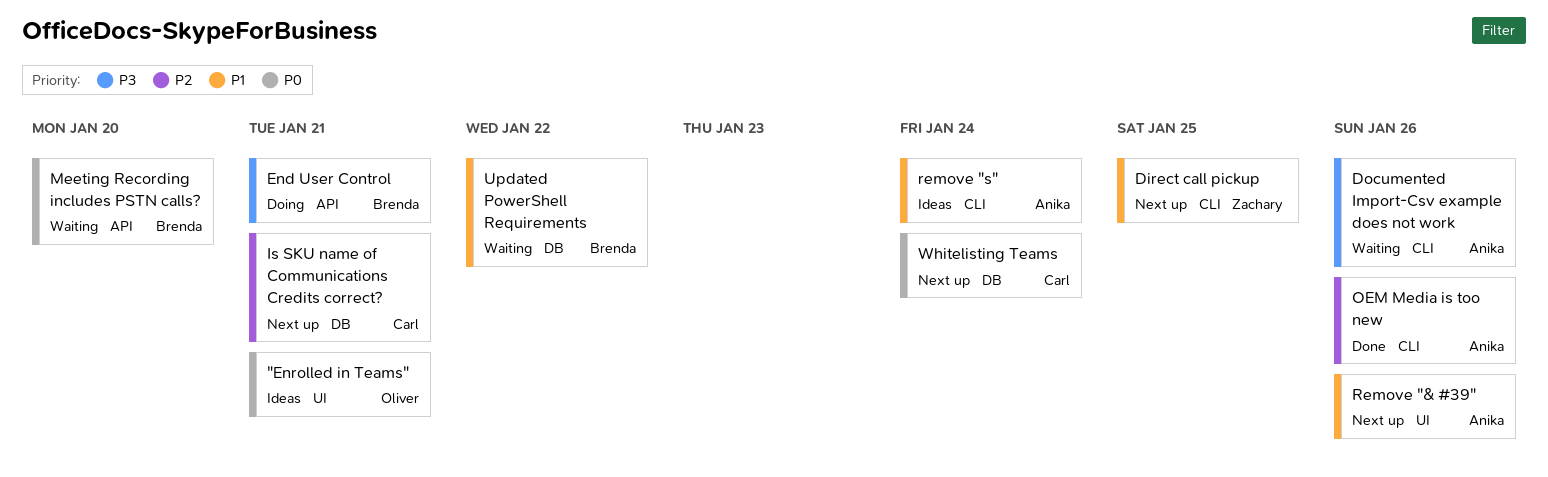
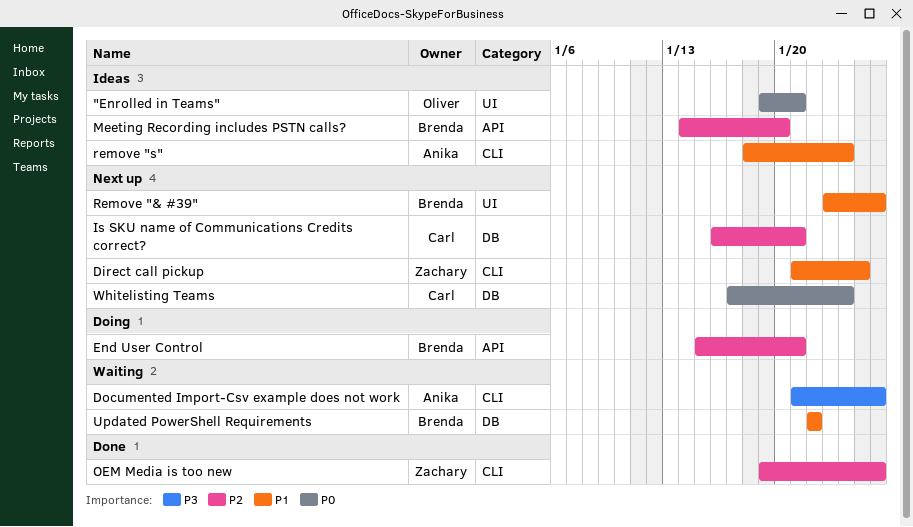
End User Control, priority: P3 -> P2
Meeting Recording includes PSTN calls?, status: Waiting -> Ideas
Meeting Recording includes PSTN calls?, priority: P0 -> P2
OEM Media is too new, owner: Anika -> Zachary
Remove "& #39", owner: Anika -> Brenda

